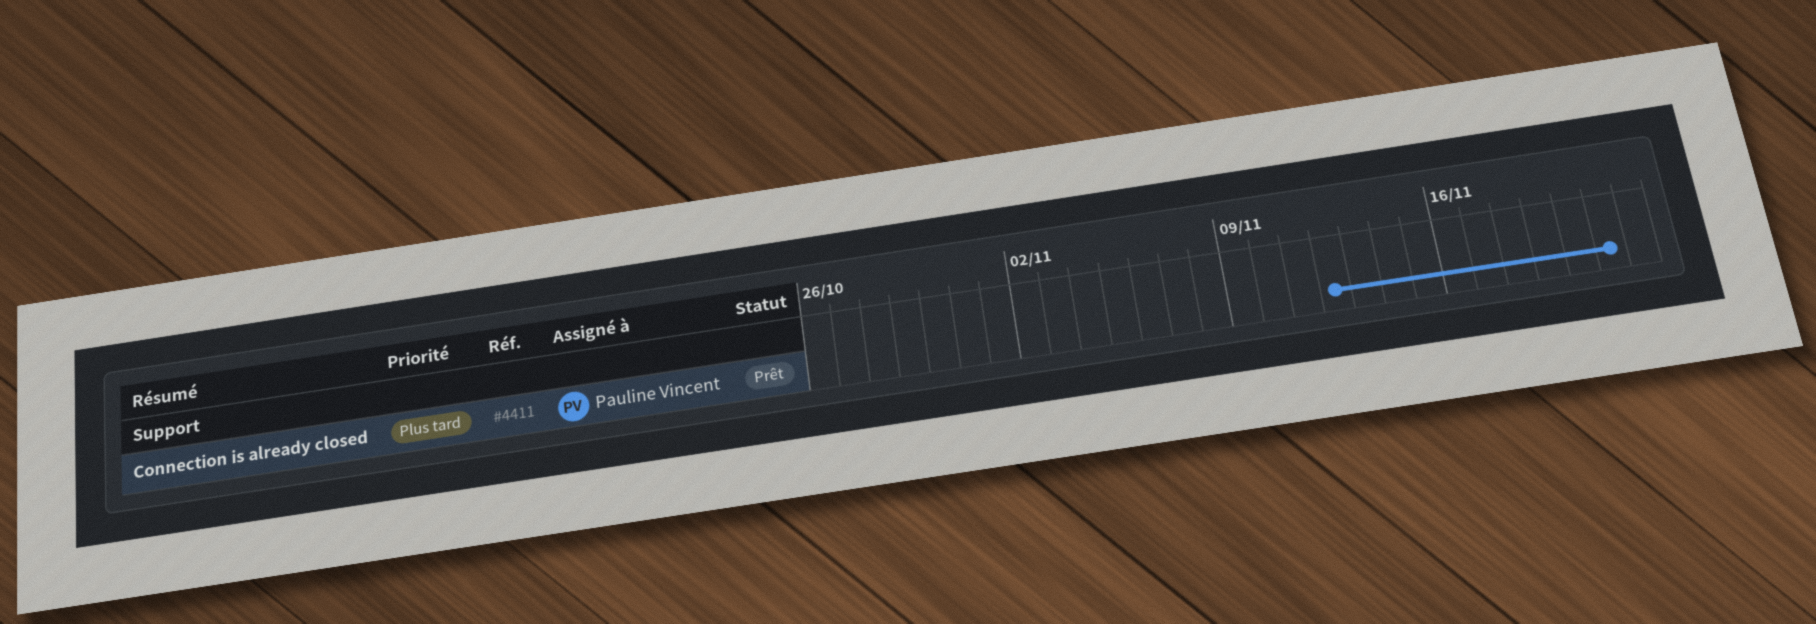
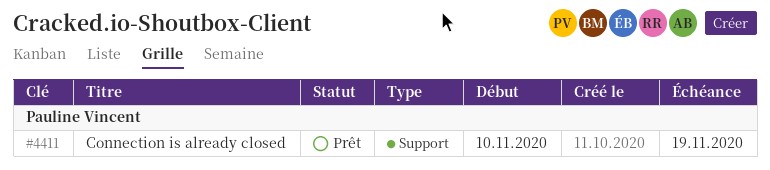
#4411, start: Nov 12 -> Nov 10
#4411, due: Nov 21 -> Nov 19

